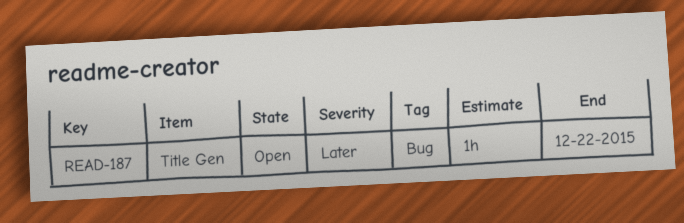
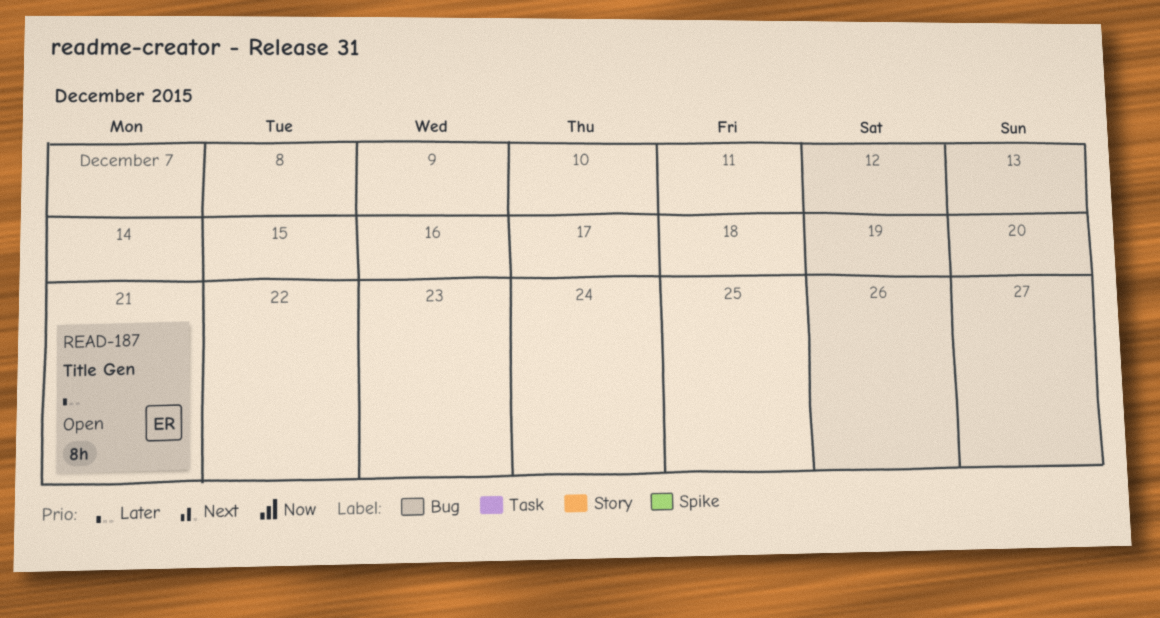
READ-187, estimate: 1h -> 8h
READ-187, due: Dec 22 -> Dec 21

